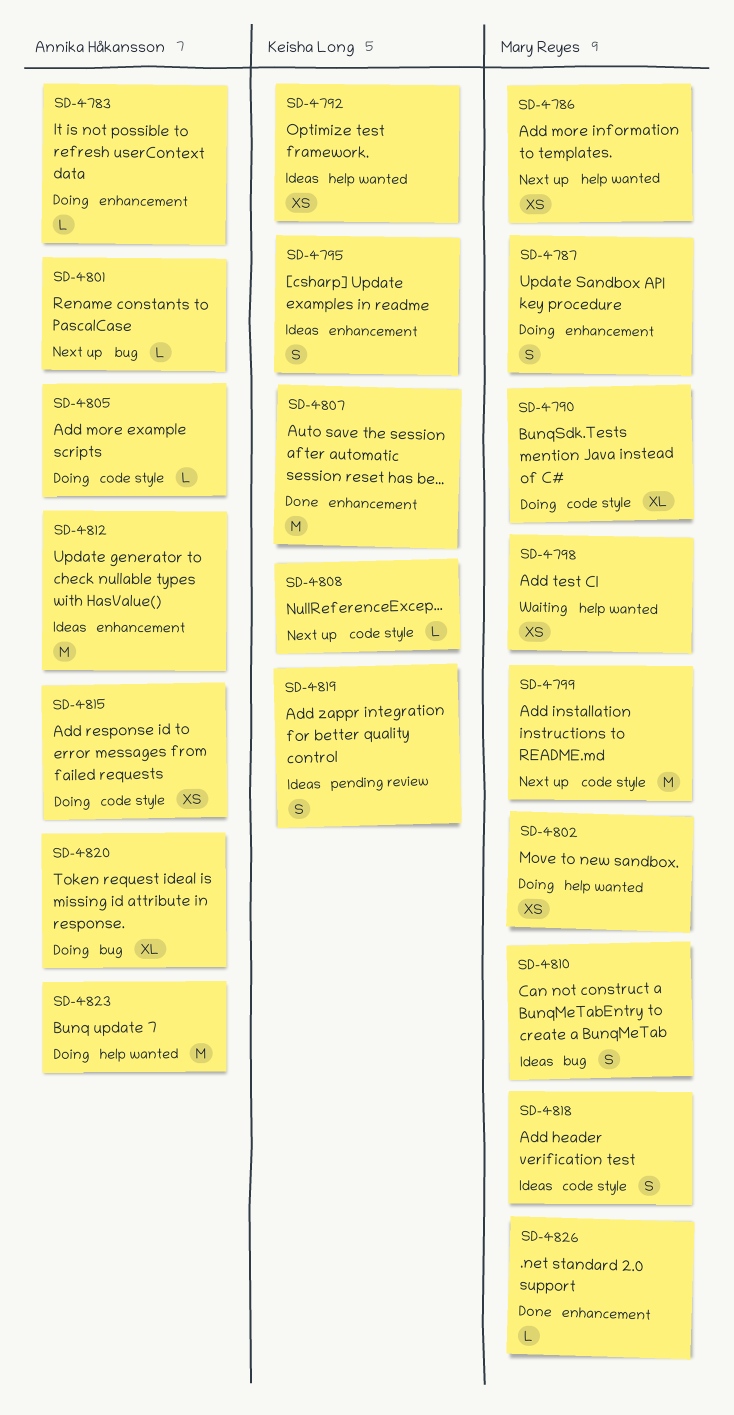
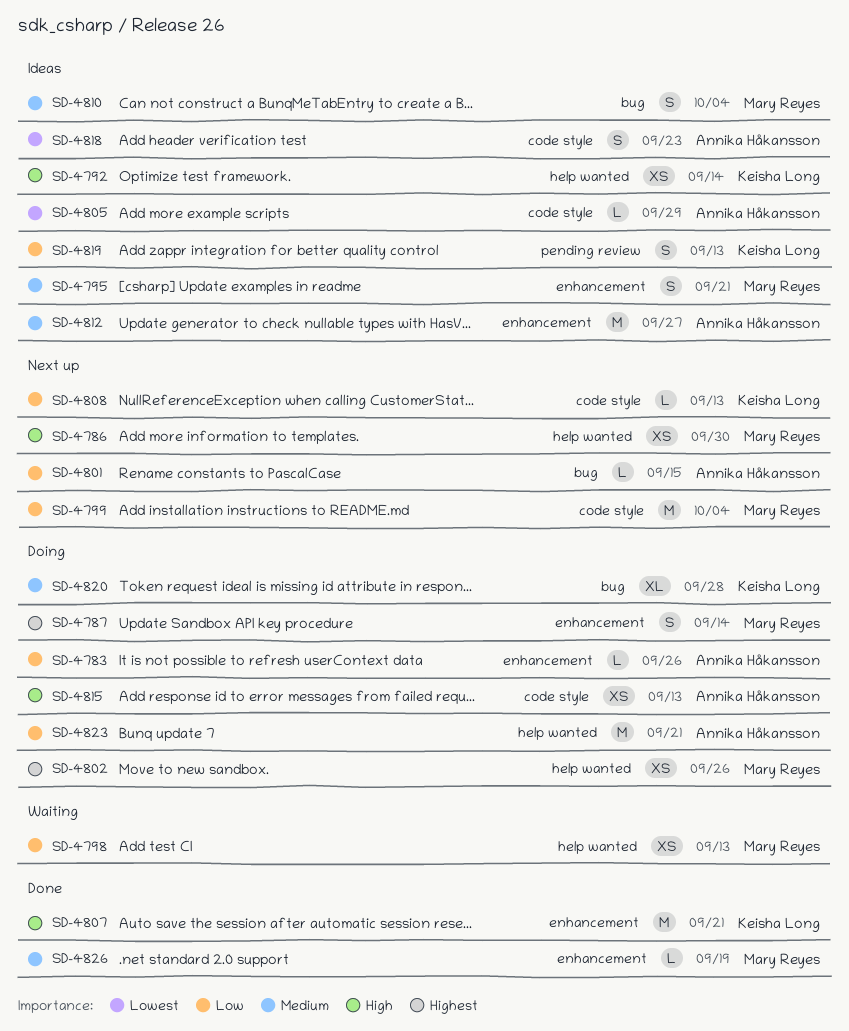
SD-4790: present -> none
SD-4795, owner: Keisha Long -> Mary Reyes
SD-4805, status: Doing -> Ideas
SD-4818, owner: Mary Reyes -> Annika Håkansson
SD-4820, owner: Annika Håkansson -> Keisha Long

